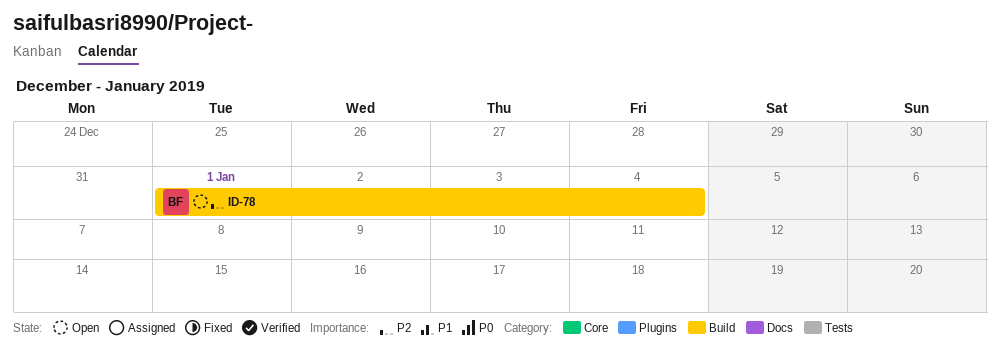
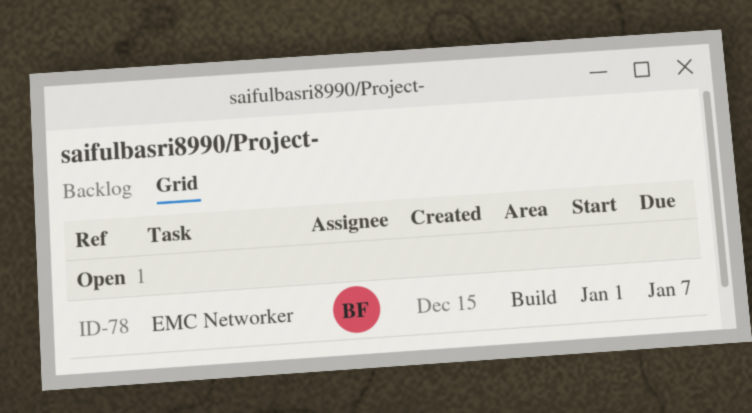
ID-78, due: Jan 4 -> Jan 7

